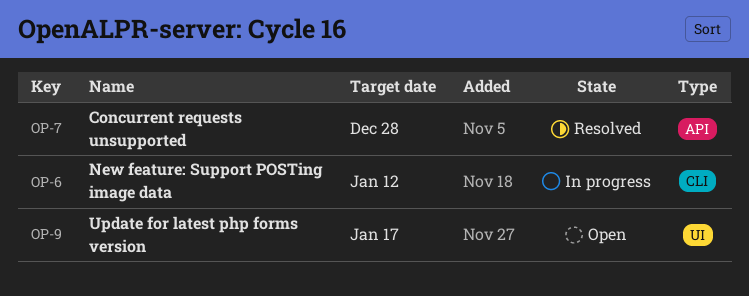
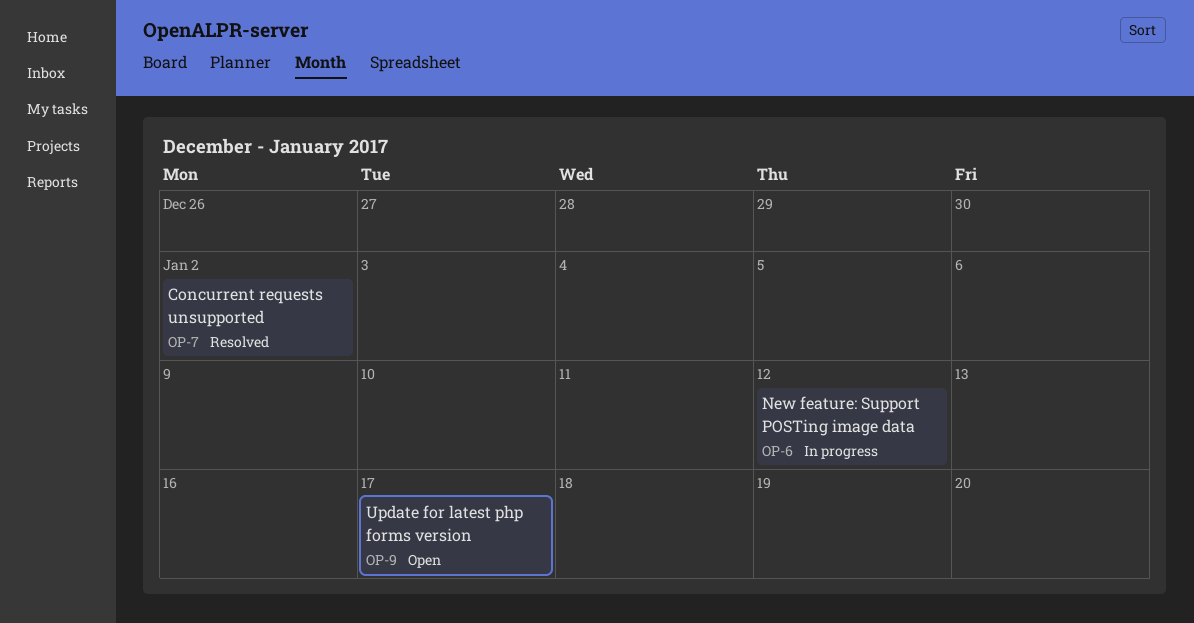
OP-7, due: Dec 28 -> Jan 2

